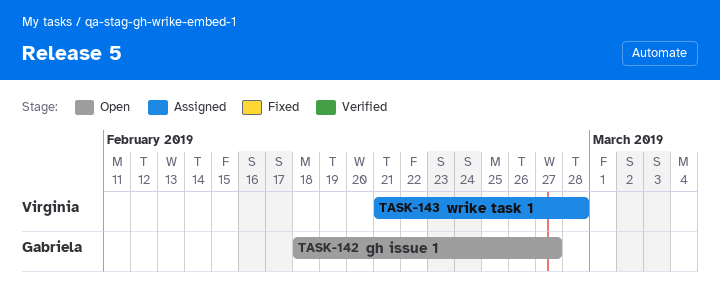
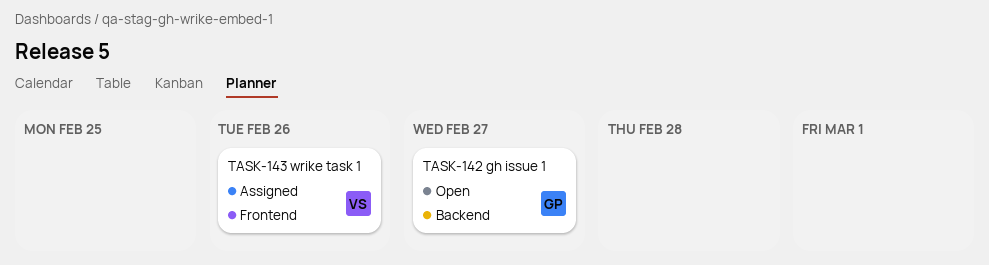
TASK-143, due: Feb 28 -> Feb 26

